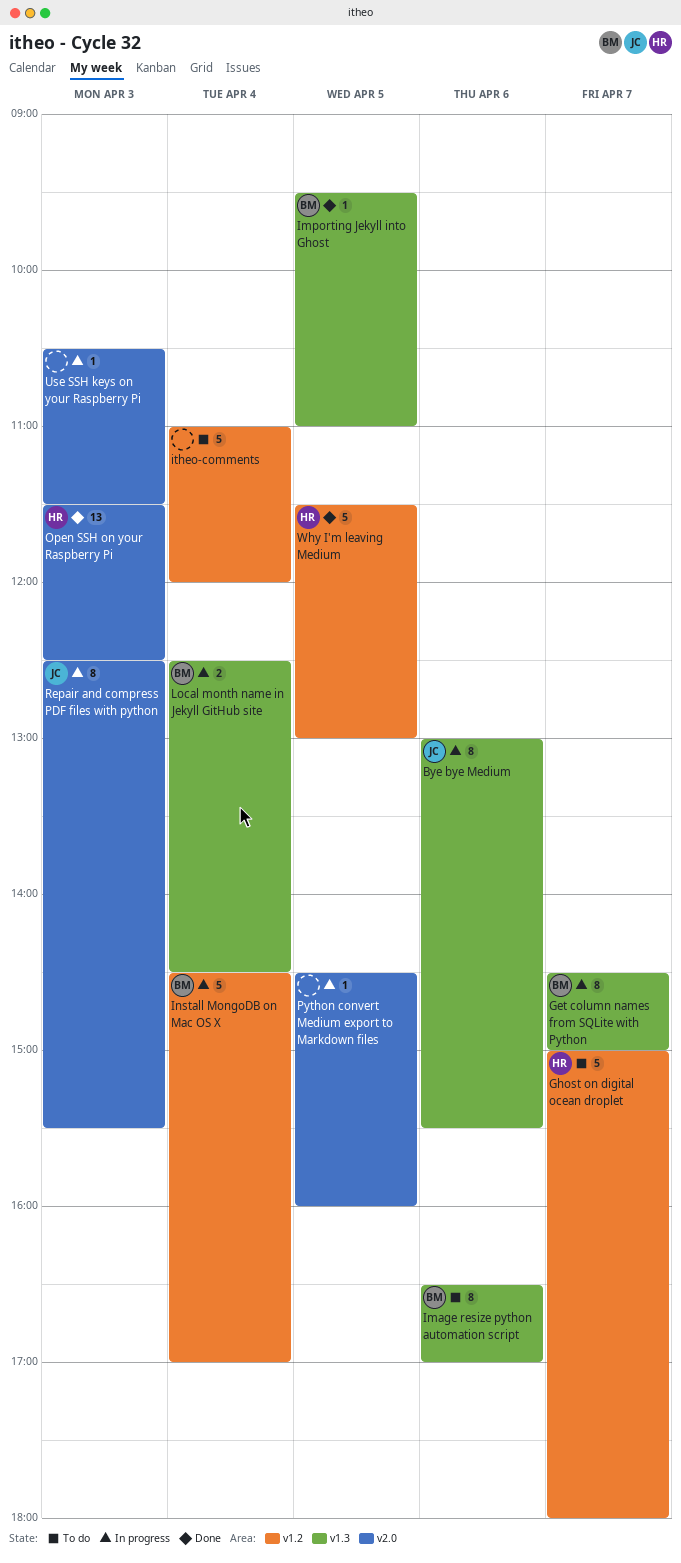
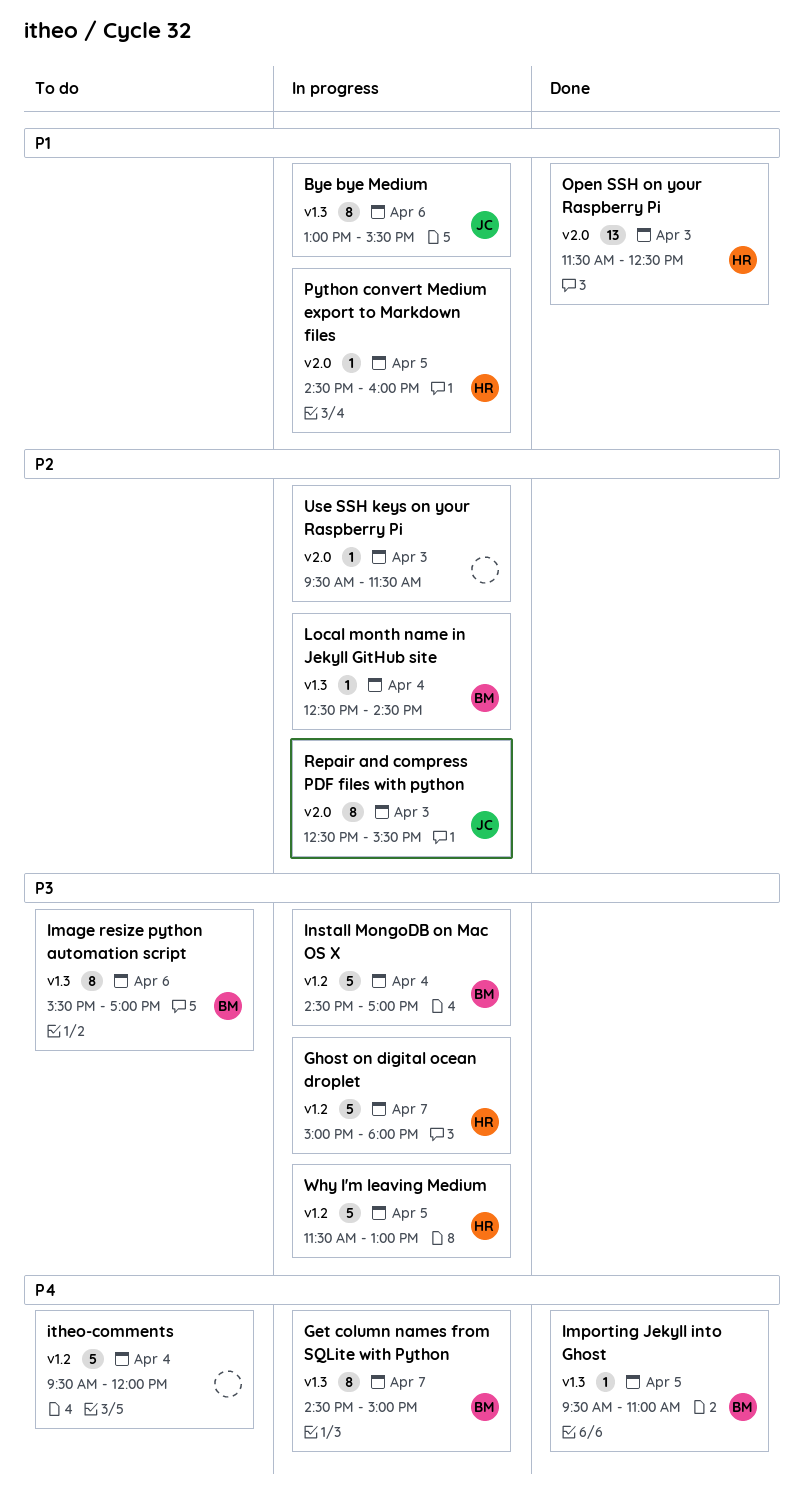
Ghost on digital ocean droplet, status: To do -> In progress
Image resize python automation script, begins: 16:30 -> 15:30
itheo-comments, begins: 11:00 -> 09:30
Local month name in Jekyll GitHub site, estimate: 2 -> 1
Python convert Medium export to Markdown files, owner: none -> HR
Use SSH keys on your Raspberry Pi, begins: 10:30 -> 09:30
Why I'm leaving Medium, status: Done -> In progress

